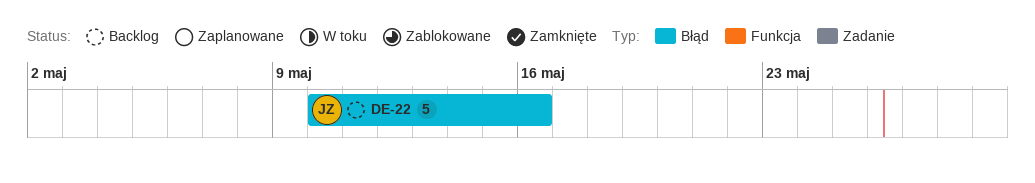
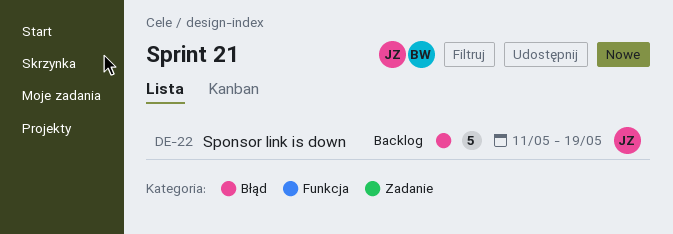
DE-22, start: May 10 -> May 11
DE-22, due: May 16 -> May 19

